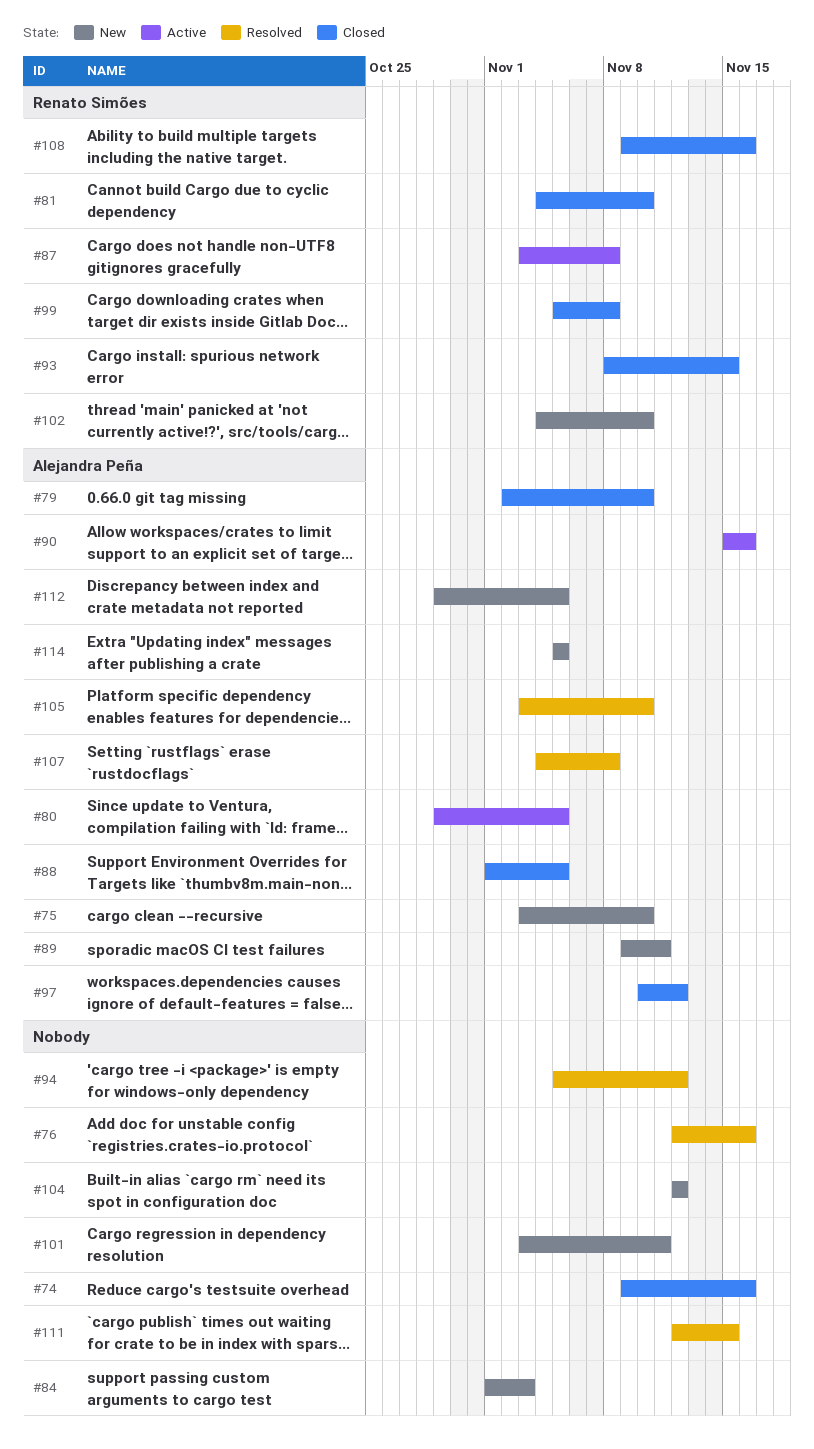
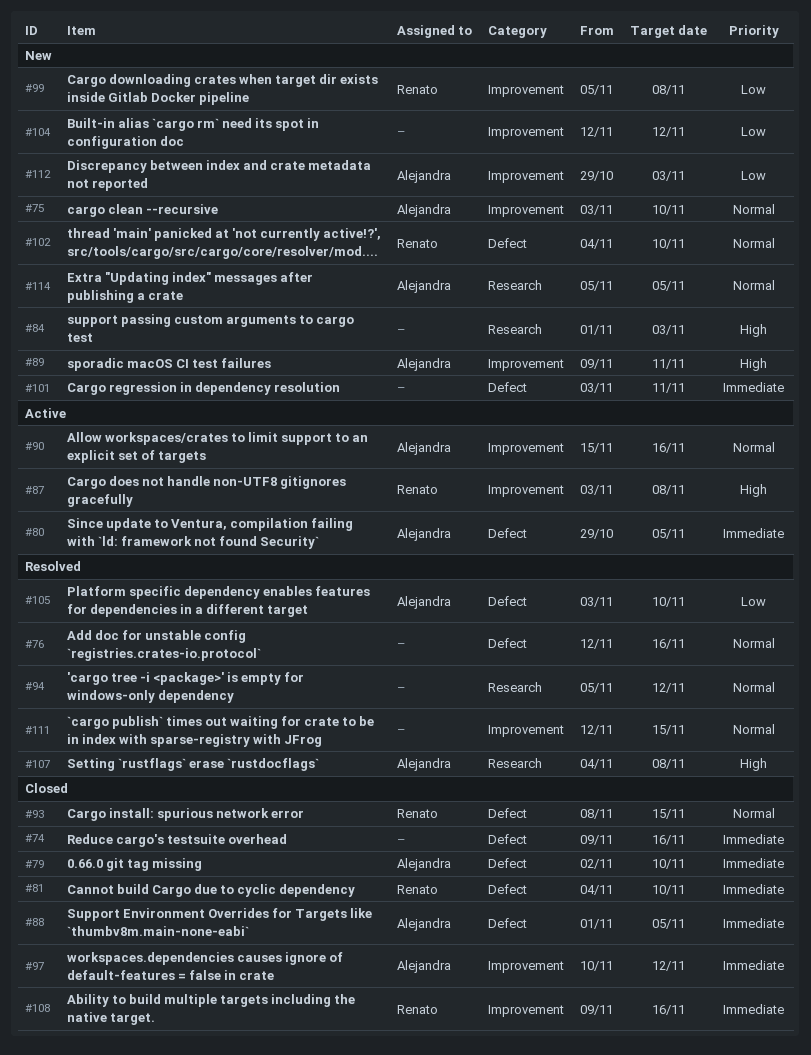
#99, status: Closed -> New
#112, due: Nov 5 -> Nov 3

